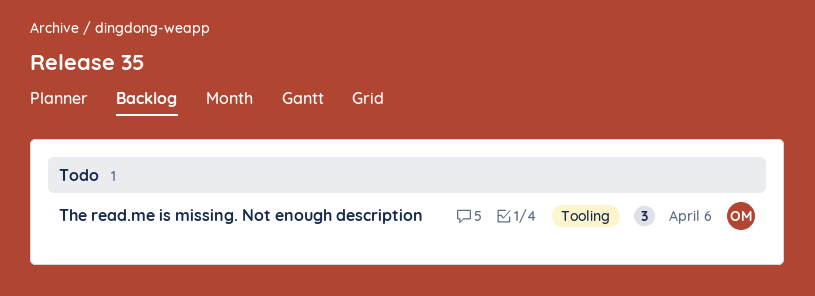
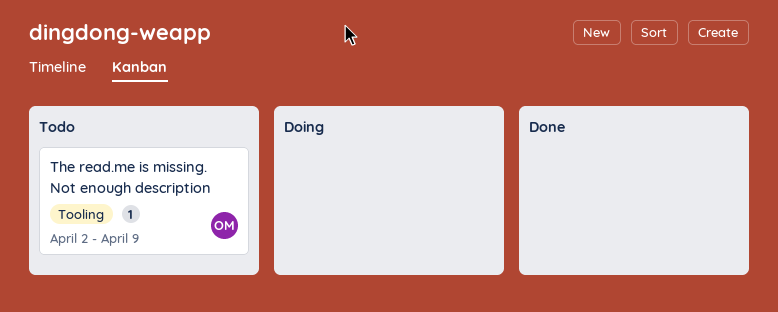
The read.me is missing. Not enough description, estimate: 3 -> 1
The read.me is missing. Not enough description, due: Apr 6 -> Apr 9

